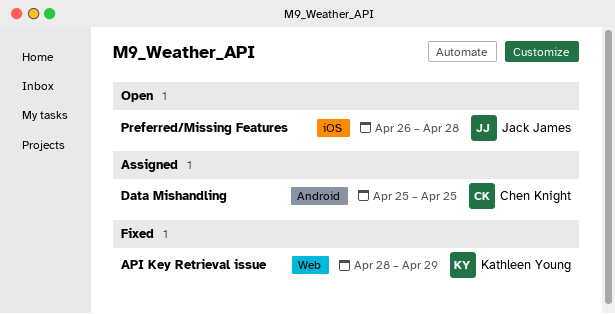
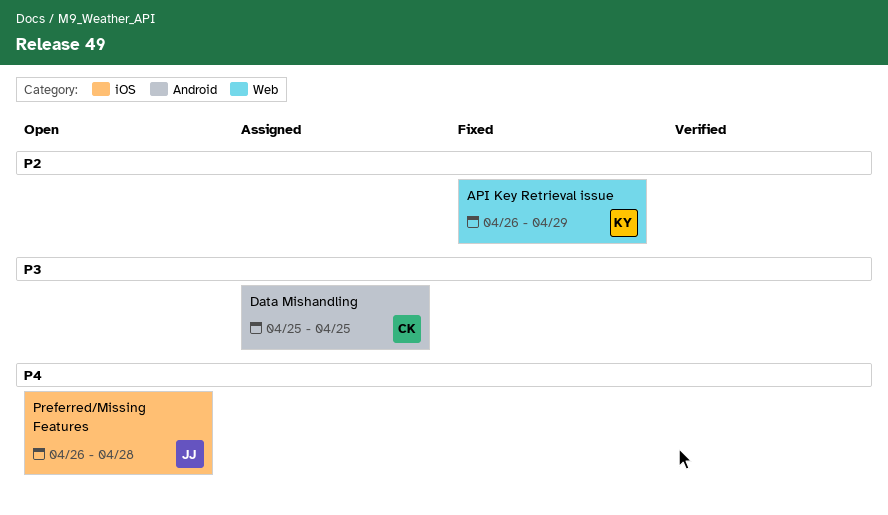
API Key Retrieval issue, start: Apr 28 -> Apr 26

